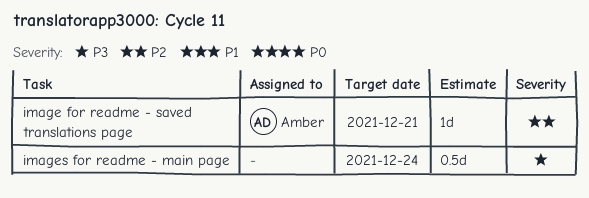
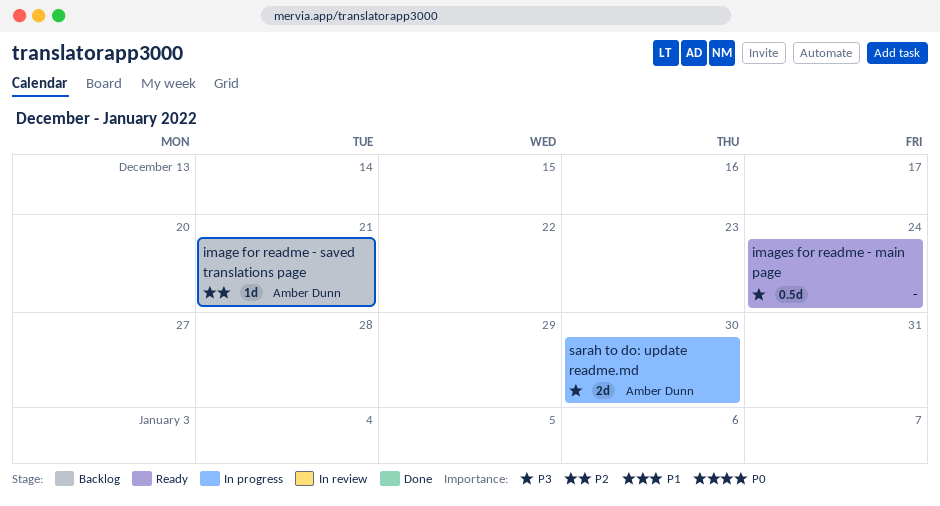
sarah to do: update readme.md: none -> present

